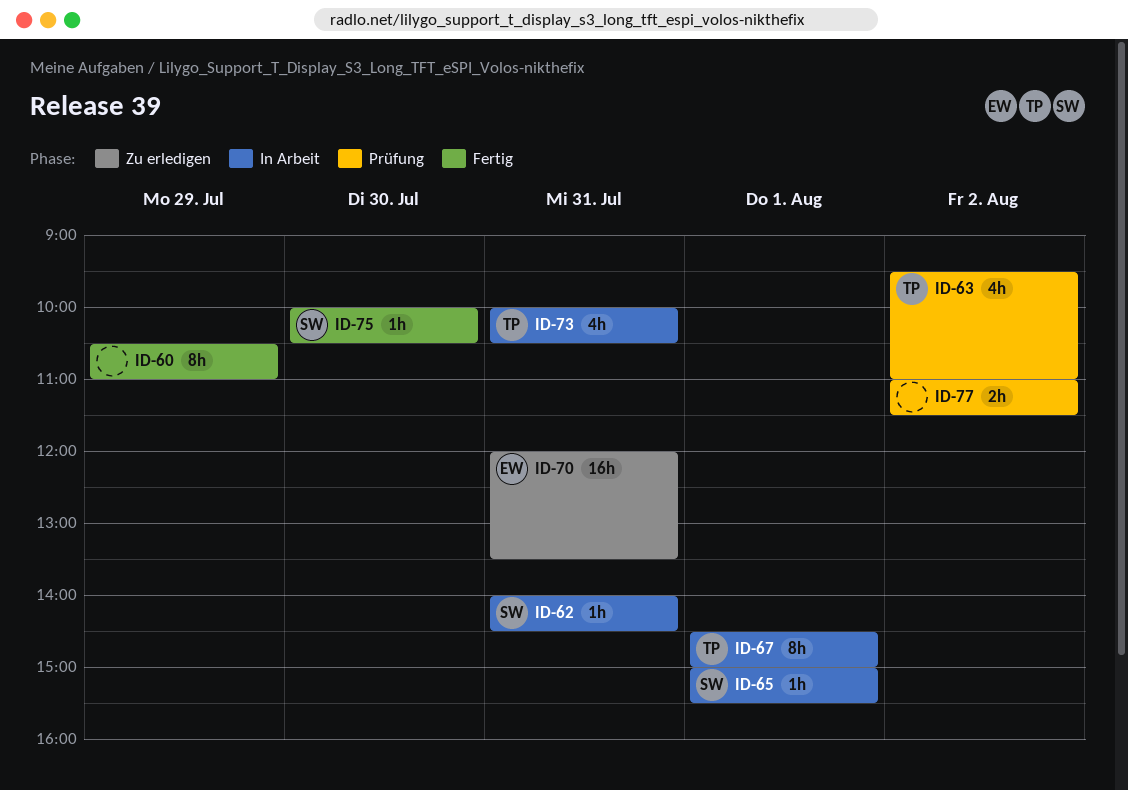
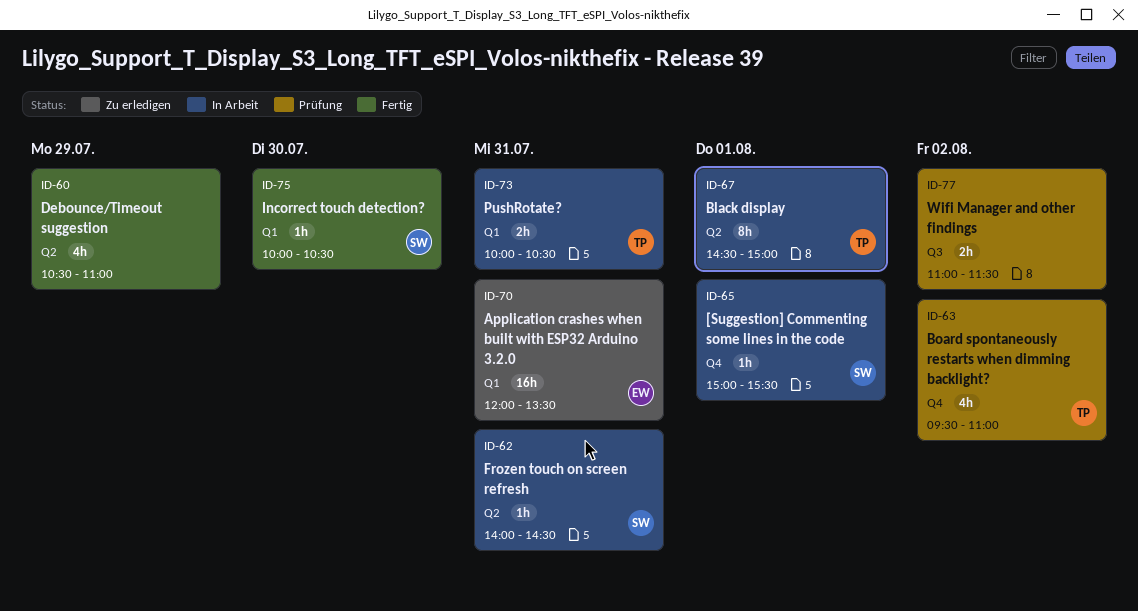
ID-60, estimate: 8h -> 4h
ID-73, estimate: 4h -> 2h

